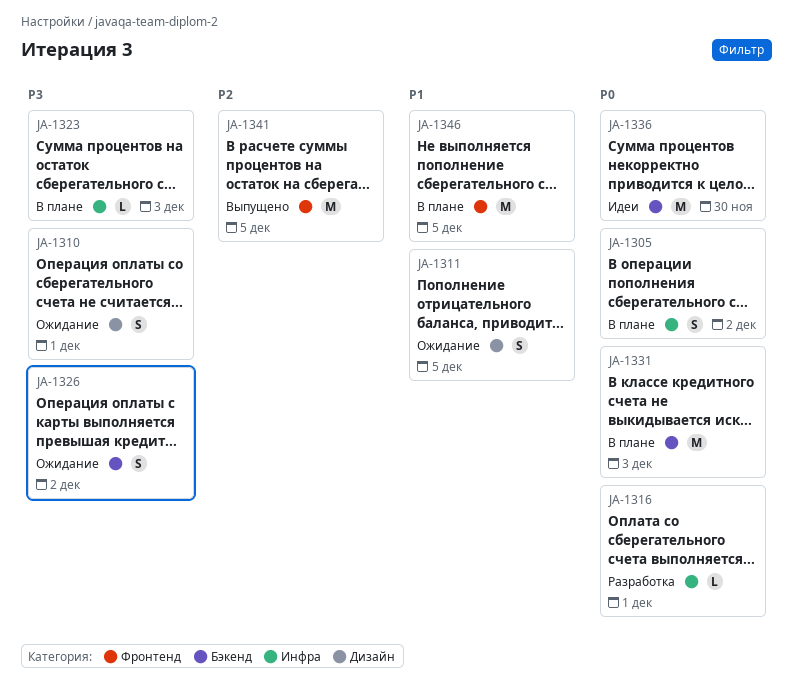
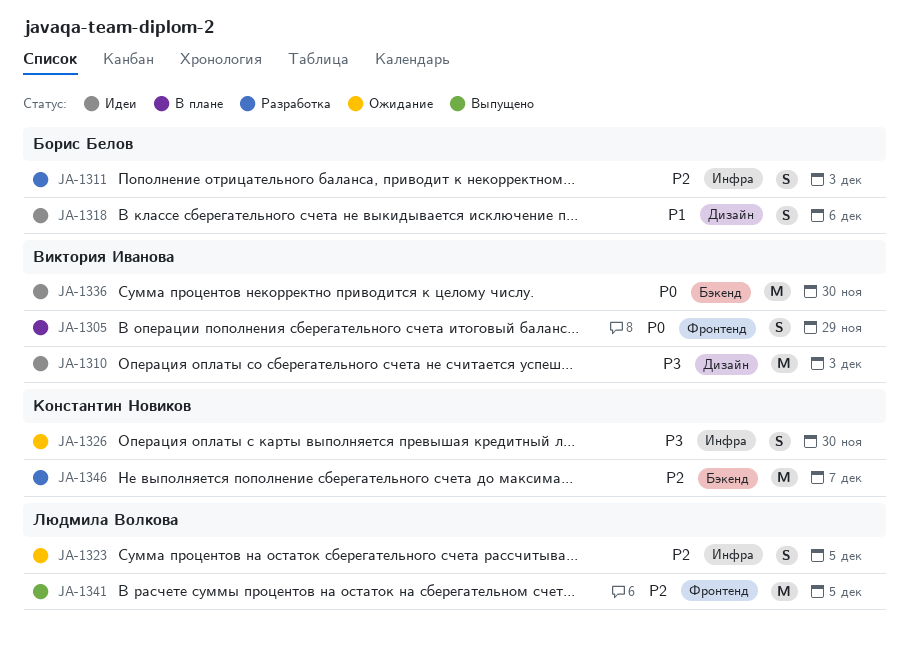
JA-1305, label: Инфра -> Фронтенд
JA-1305, due: Dec 2 -> Nov 29
JA-1310, status: Ожидание -> Идеи
JA-1310, estimate: S -> M
JA-1310, due: Dec 1 -> Dec 3
JA-1311, status: Ожидание -> Разработка
JA-1311, priority: P1 -> P2
JA-1311, label: Дизайн -> Инфра
JA-1311, due: Dec 5 -> Dec 3
JA-1316: present -> none
JA-1318: none -> present
JA-1323, status: В плане -> Ожидание
JA-1323, priority: P3 -> P2
JA-1323, estimate: L -> S
JA-1323, due: Dec 3 -> Dec 5
JA-1326, label: Бэкенд -> Инфра
JA-1326, due: Dec 2 -> Nov 30
JA-1331: present -> none
JA-1346, status: В плане -> Разработка
JA-1346, priority: P1 -> P2
JA-1346, label: Фронтенд -> Бэкенд
JA-1346, due: Dec 5 -> Dec 7

